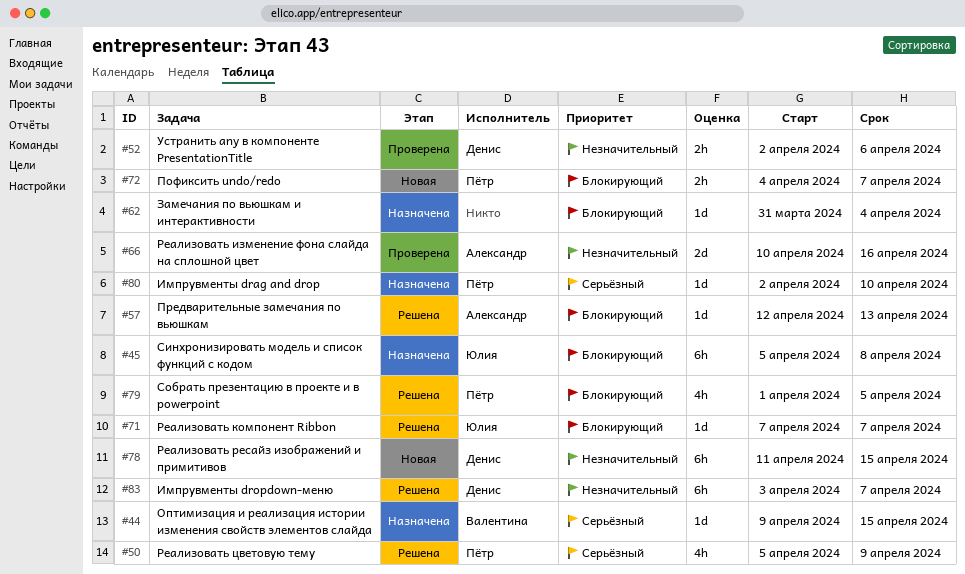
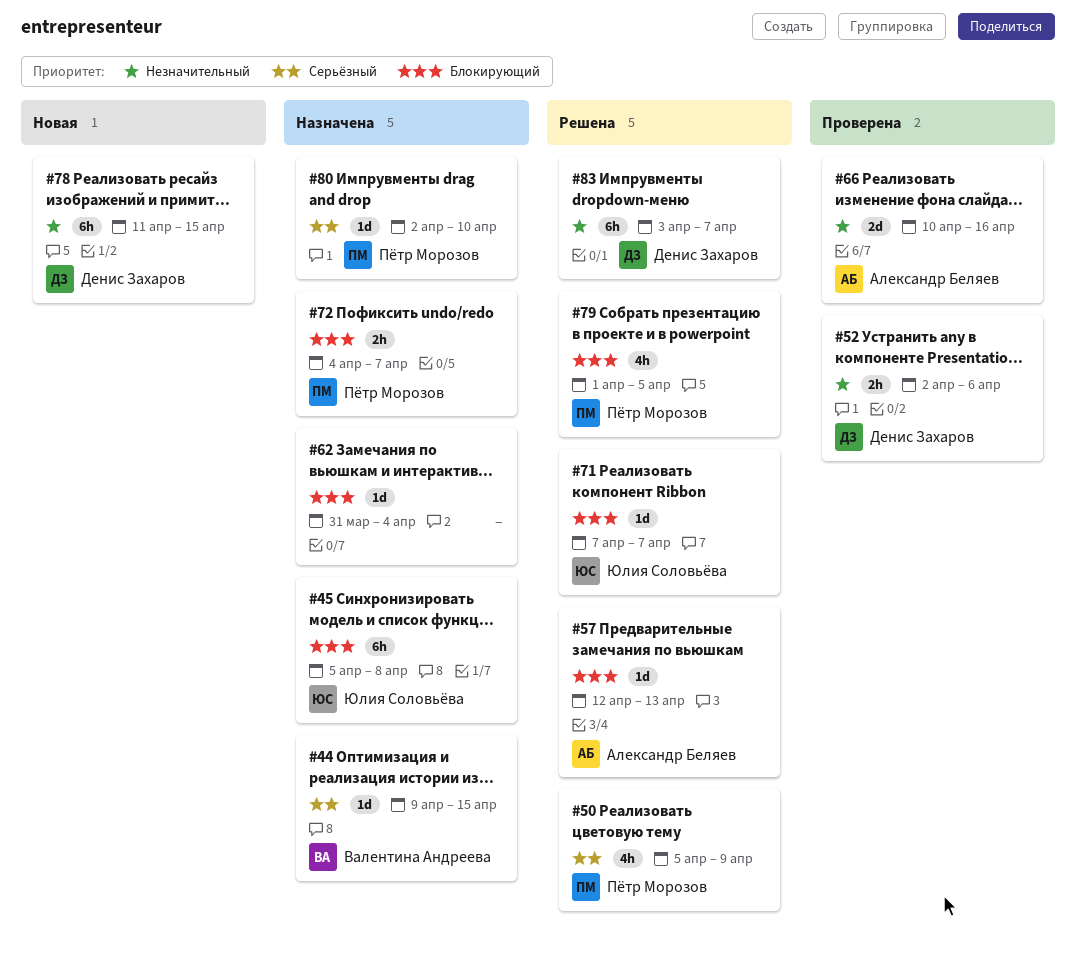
#72, status: Новая -> Назначена

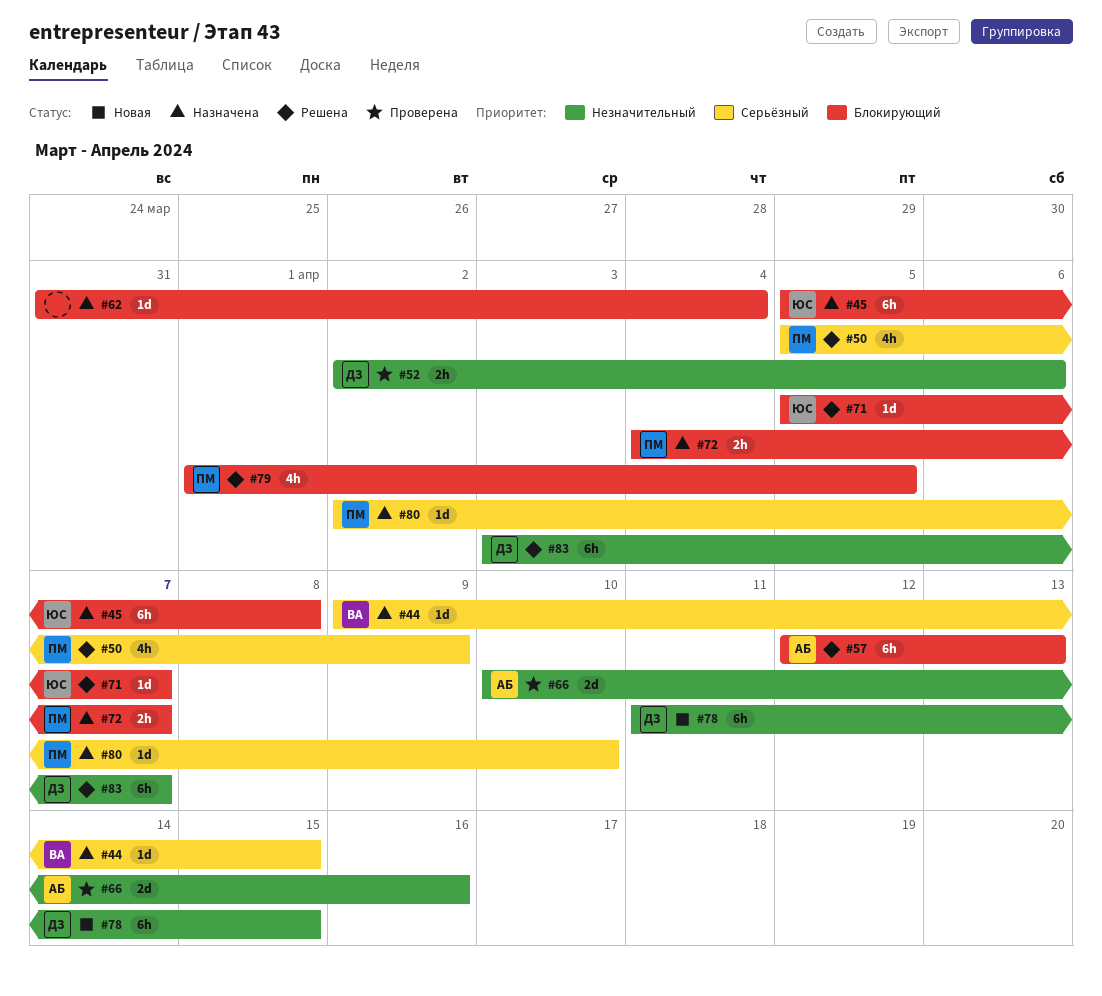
#57, estimate: 1d -> 6h
#71, start: Apr 7 -> Apr 5

